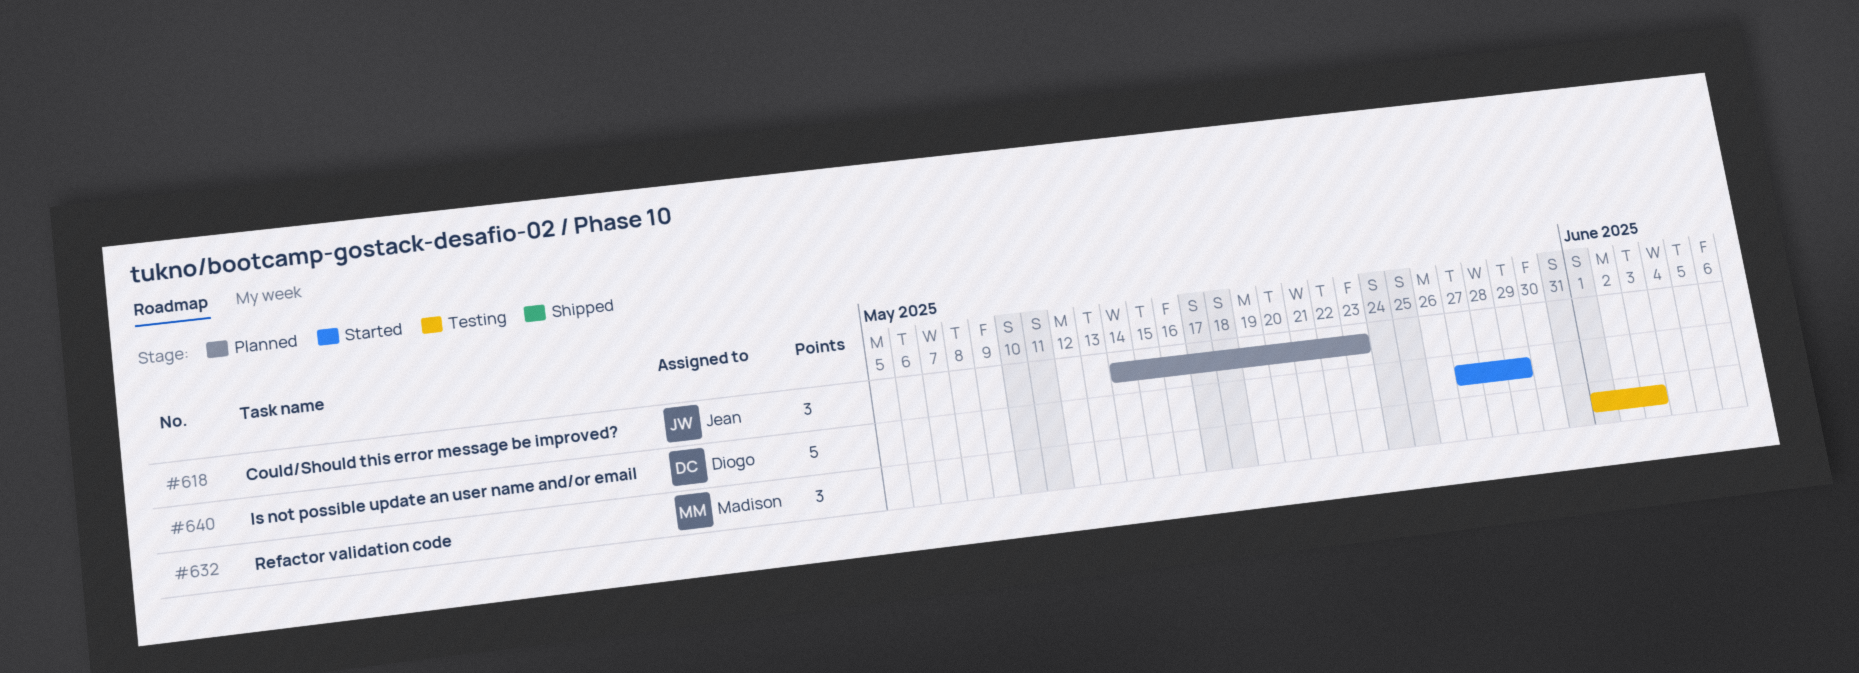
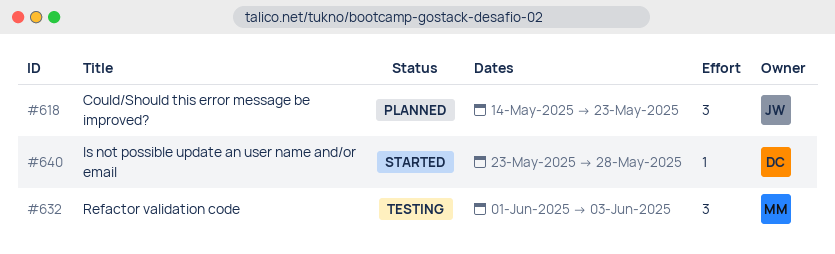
#640, estimate: 5 -> 1
#640, start: May 27 -> May 23
#640, due: May 29 -> May 28

